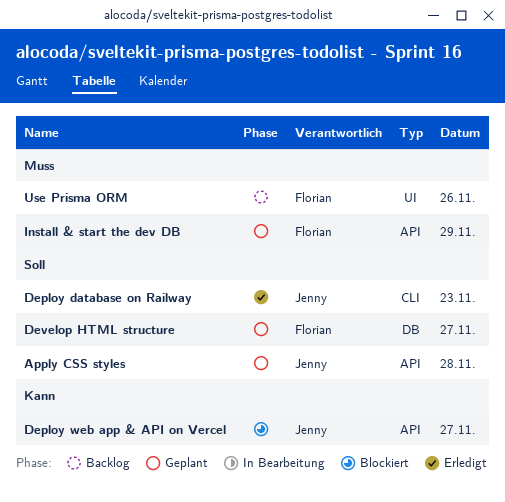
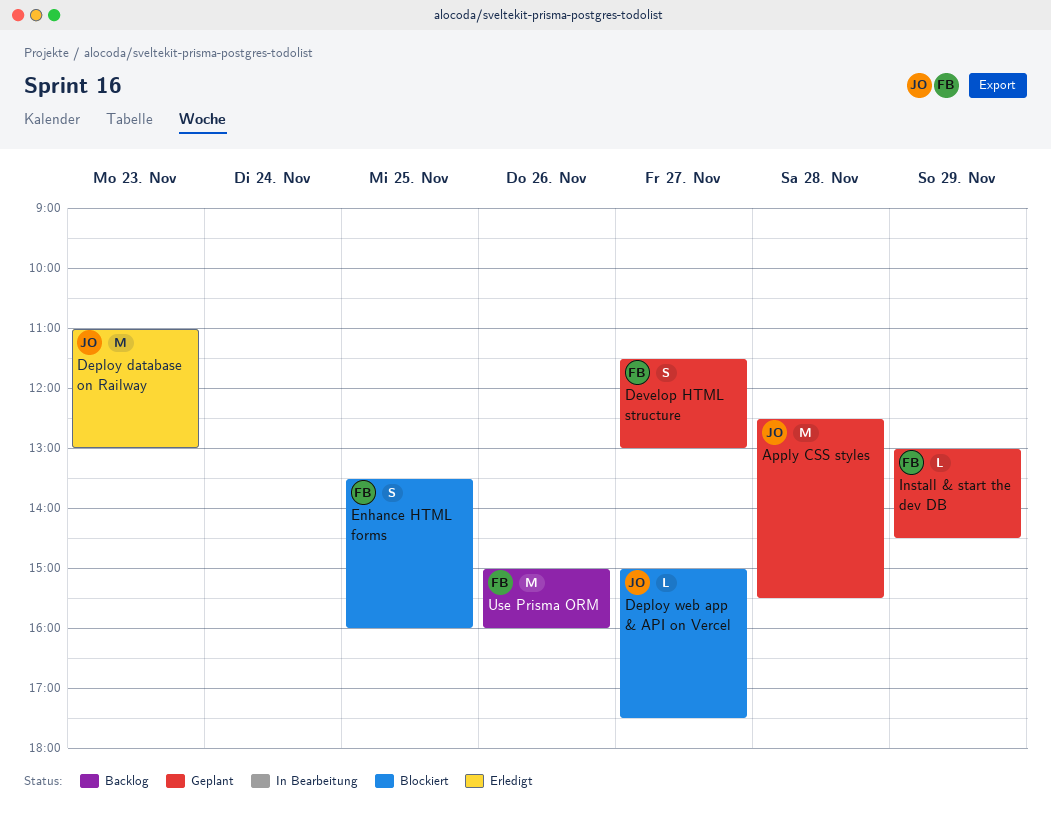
Enhance HTML forms: none -> present

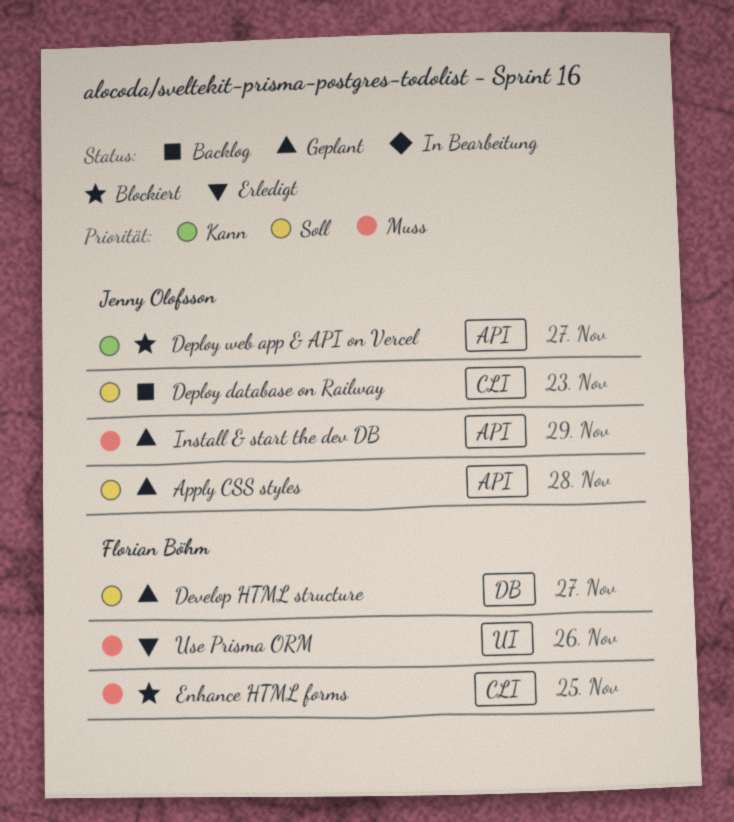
Deploy database on Railway, status: Erledigt -> Backlog
Install & start the dev DB, owner: Florian Böhm -> Jenny Olofsson
Use Prisma ORM, status: Backlog -> Erledigt

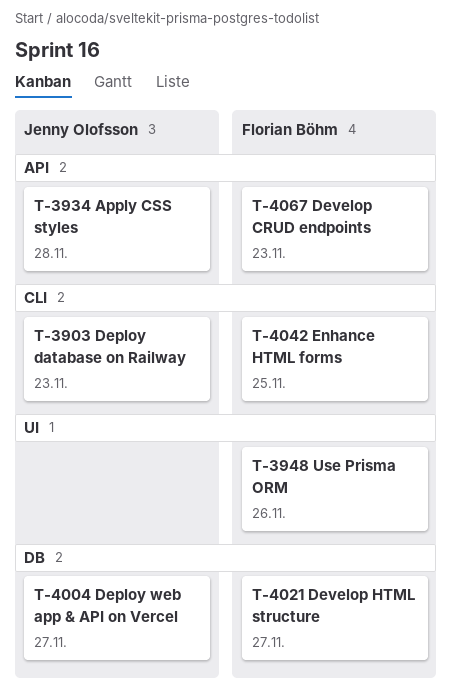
Deploy web app & API on Vercel, label: API -> DB
Develop CRUD endpoints: none -> present
Install & start the dev DB: present -> none

